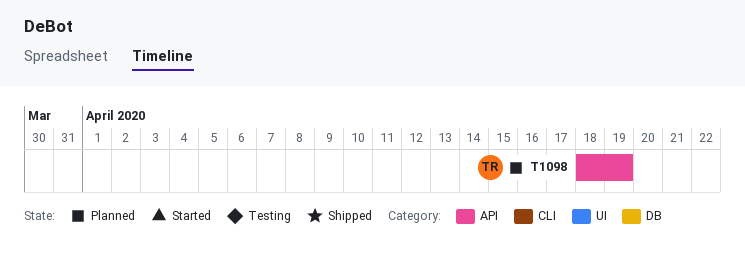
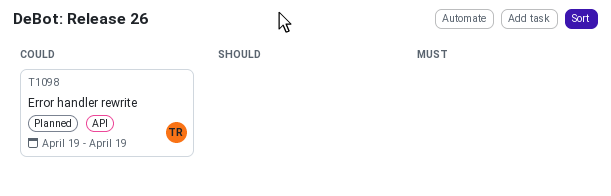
T1098, start: Apr 18 -> Apr 19

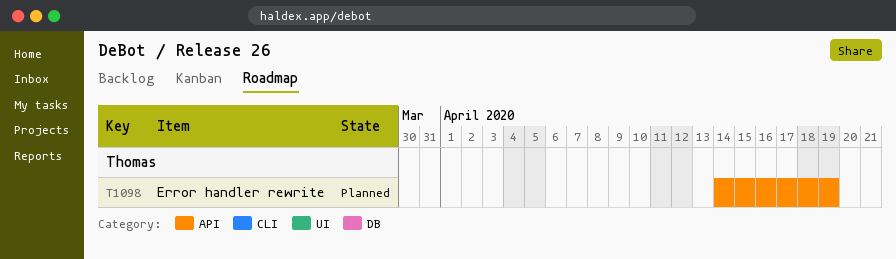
T1098, start: Apr 19 -> Apr 14

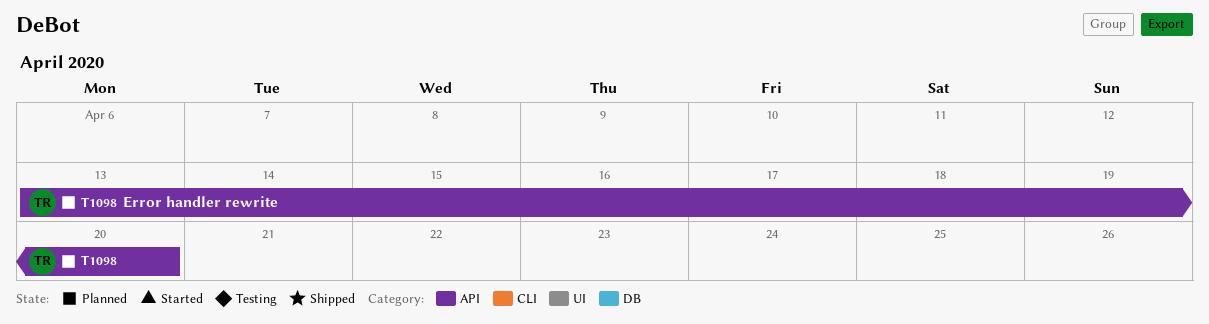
T1098, start: Apr 14 -> Apr 13
T1098, due: Apr 19 -> Apr 20

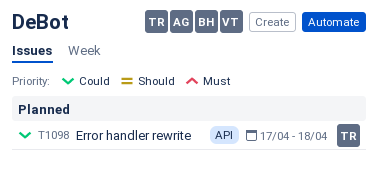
T1098, start: Apr 13 -> Apr 17
T1098, due: Apr 20 -> Apr 18

